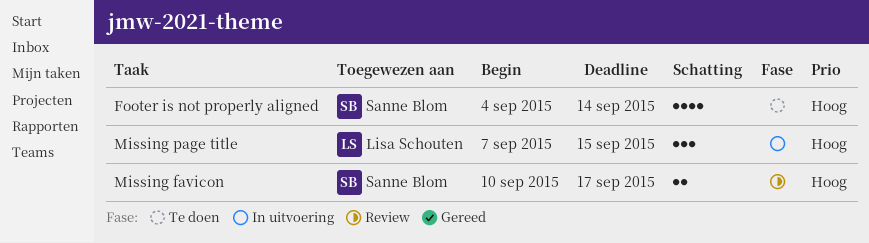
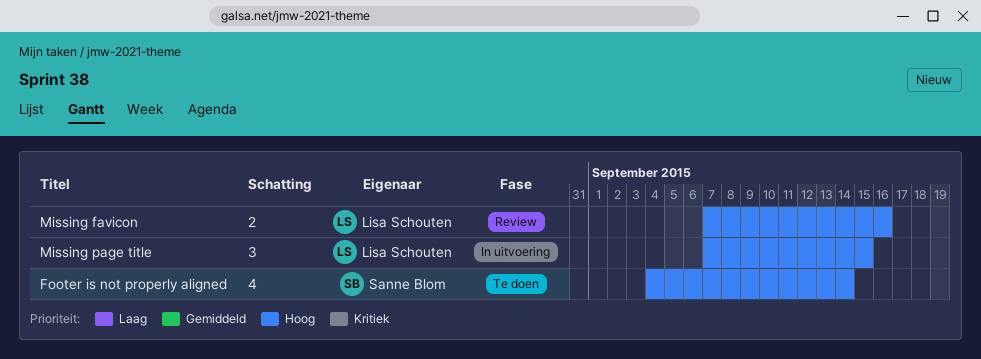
Missing favicon, owner: Sanne Blom -> Lisa Schouten
Missing favicon, start: Sep 10 -> Sep 7
Missing favicon, due: Sep 17 -> Sep 16

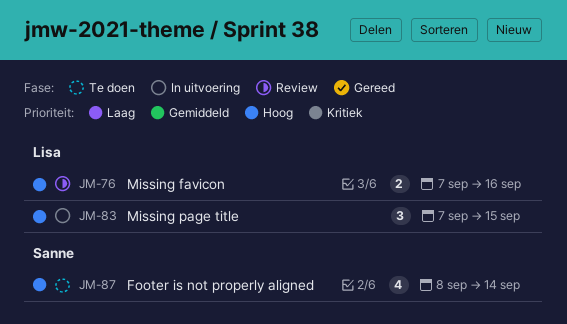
Footer is not properly aligned, start: Sep 4 -> Sep 8

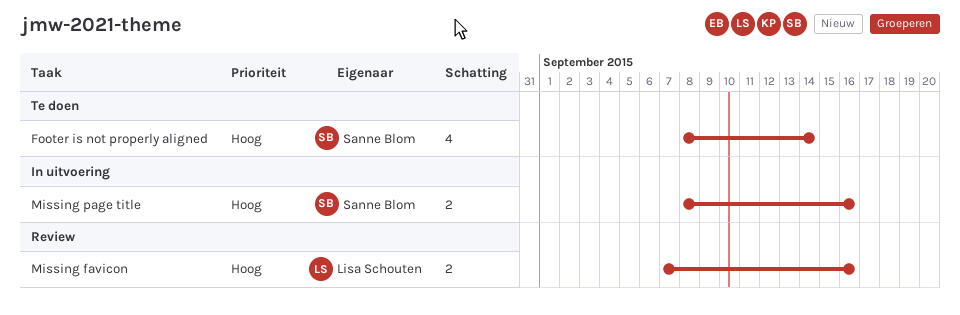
Missing page title, owner: Lisa Schouten -> Sanne Blom
Missing page title, estimate: 3 -> 2
Missing page title, start: Sep 7 -> Sep 8
Missing page title, due: Sep 15 -> Sep 16

